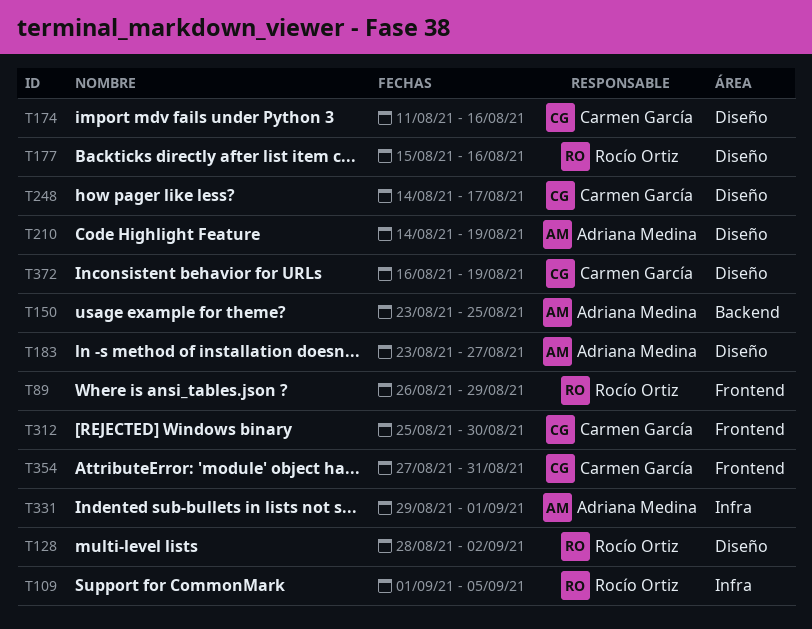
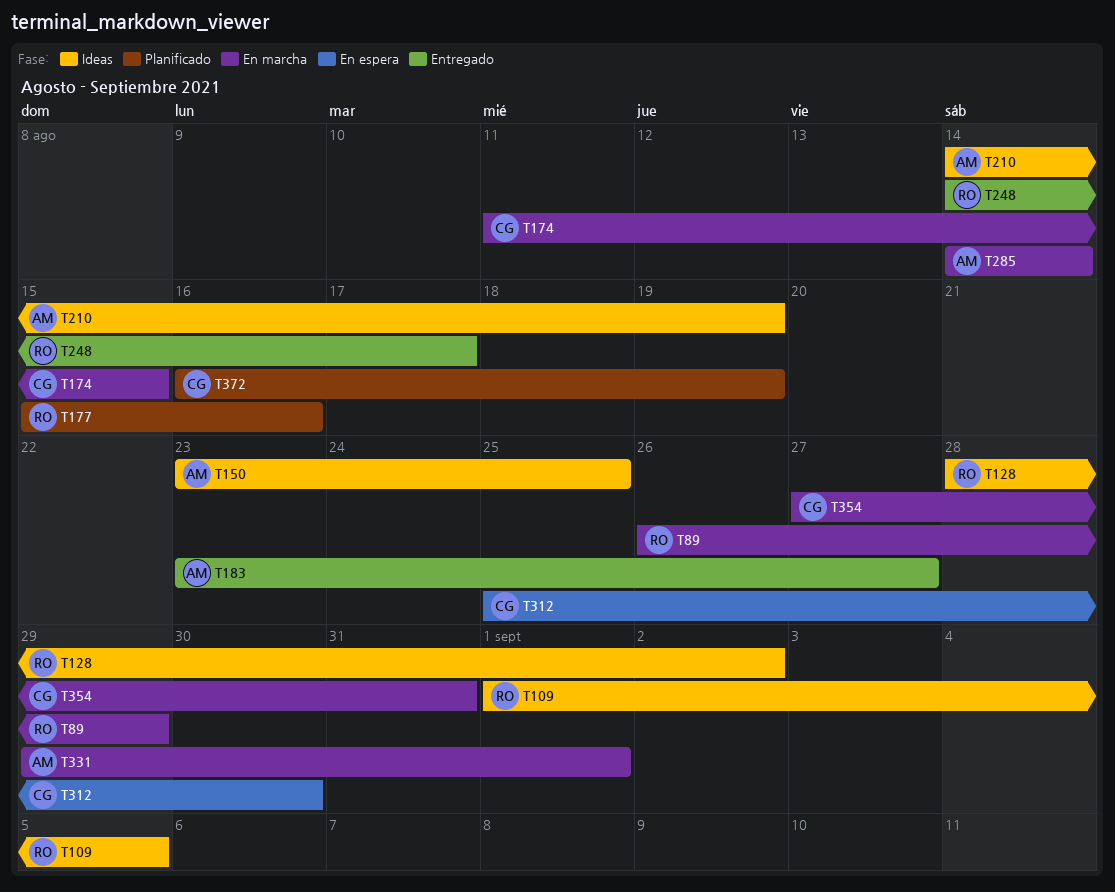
T174, due: Aug 16 -> Aug 15
T248, owner: Carmen García -> Rocío Ortiz
T285: none -> present

